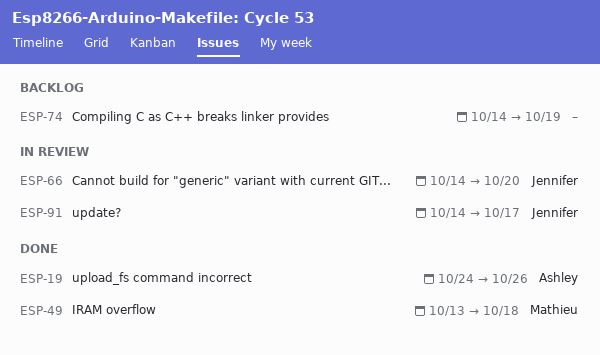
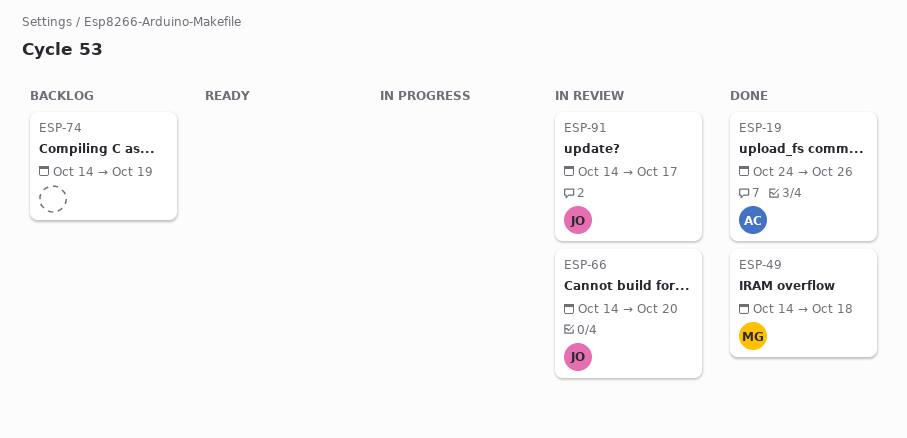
ESP-49, start: Oct 13 -> Oct 14

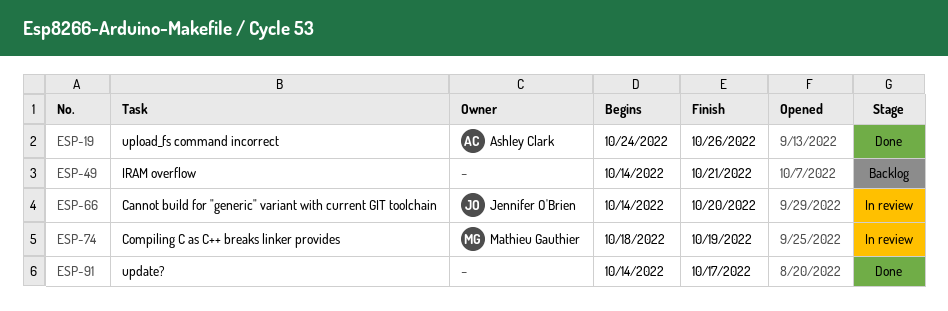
ESP-49, status: Done -> Backlog
ESP-49, owner: Mathieu Gauthier -> none
ESP-49, due: Oct 18 -> Oct 21
ESP-74, status: Backlog -> In review
ESP-74, owner: none -> Mathieu Gauthier
ESP-74, start: Oct 14 -> Oct 18
ESP-91, status: In review -> Done
ESP-91, owner: Jennifer O'Brien -> none

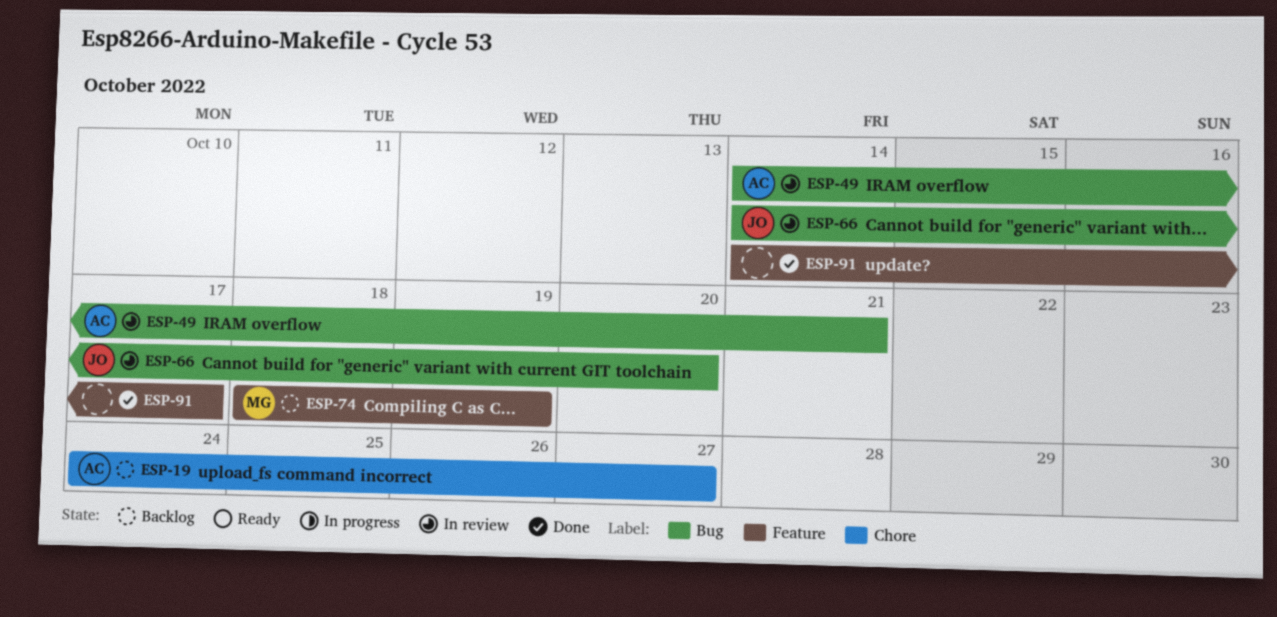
ESP-19, status: Done -> Backlog
ESP-19, due: Oct 26 -> Oct 27
ESP-49, status: Backlog -> In review
ESP-49, owner: none -> Ashley Clark
ESP-74, status: In review -> Backlog

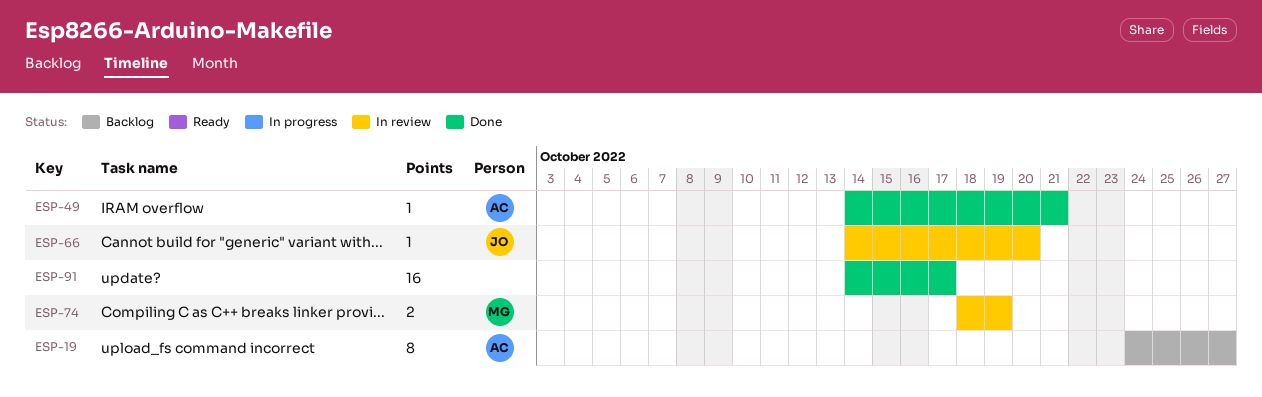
ESP-49, status: In review -> Done
ESP-74, status: Backlog -> In review

